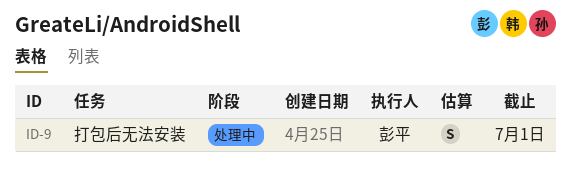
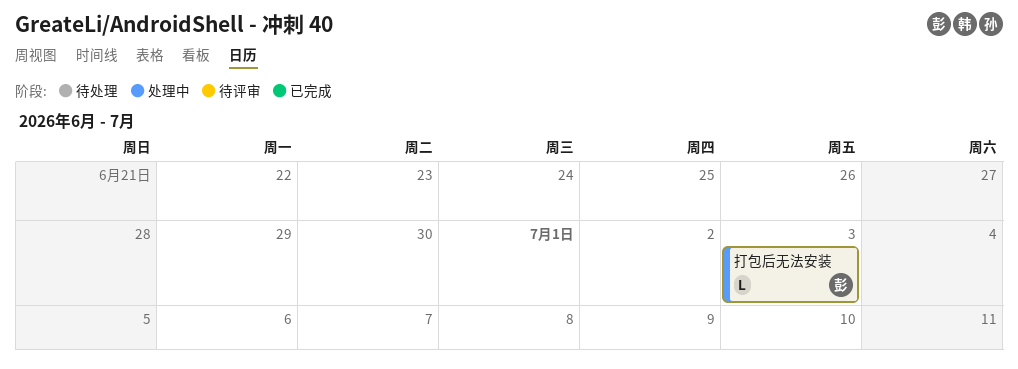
打包后无法安装, estimate: S -> L
打包后无法安装, due: Jul 1 -> Jul 3

